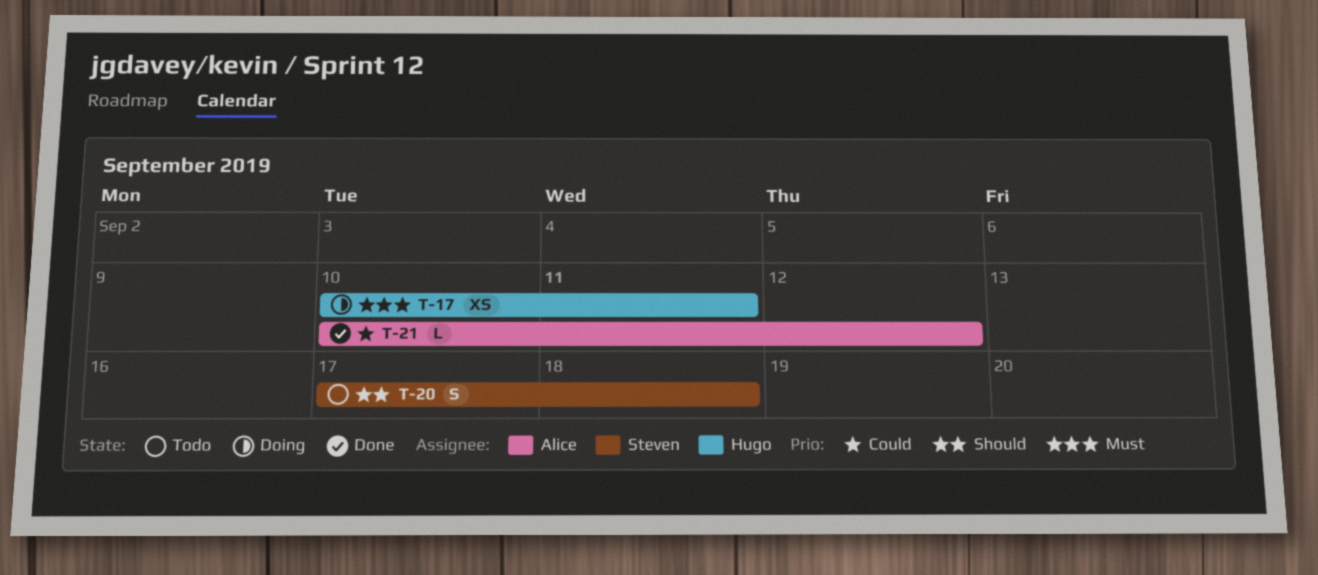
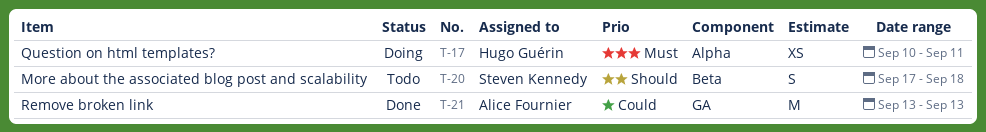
T-21, estimate: L -> M
T-21, start: Sep 10 -> Sep 13
T-21, due: Sep 12 -> Sep 13

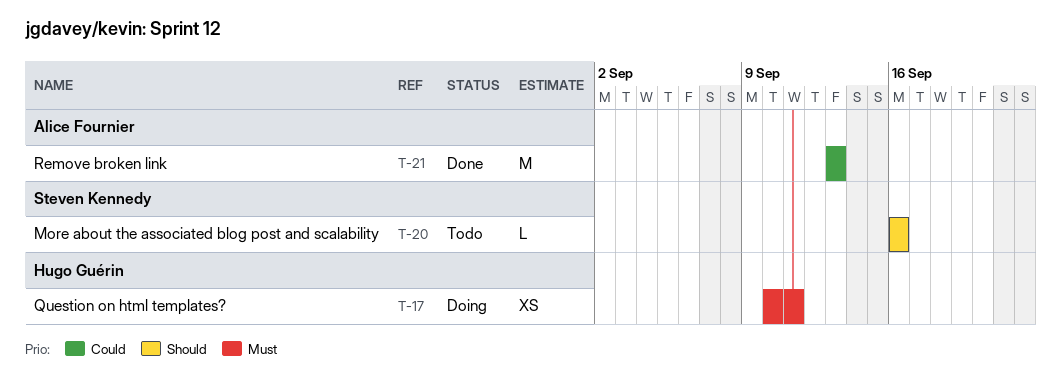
T-20, estimate: S -> L
T-20, start: Sep 17 -> Sep 16
T-20, due: Sep 18 -> Sep 16

